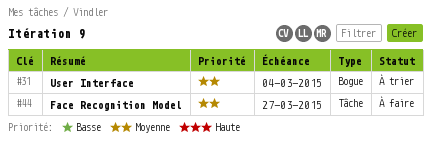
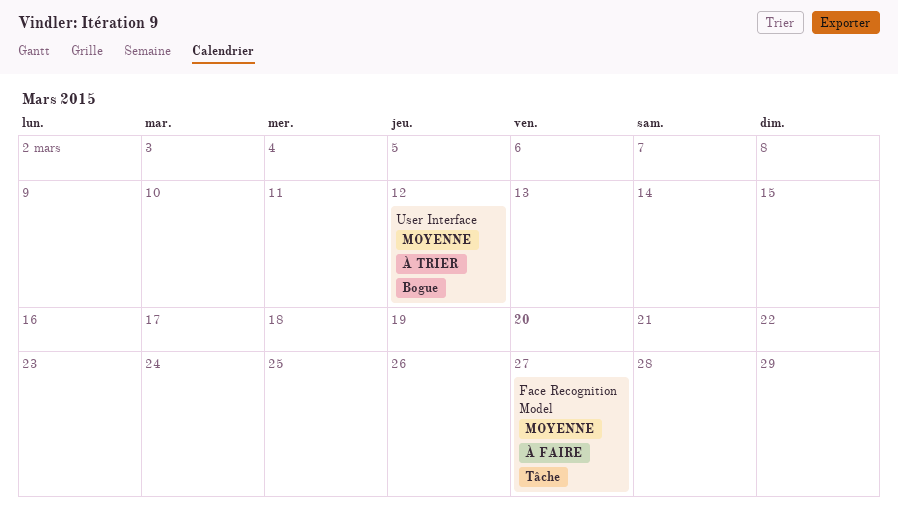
User Interface, due: Mar 4 -> Mar 12

